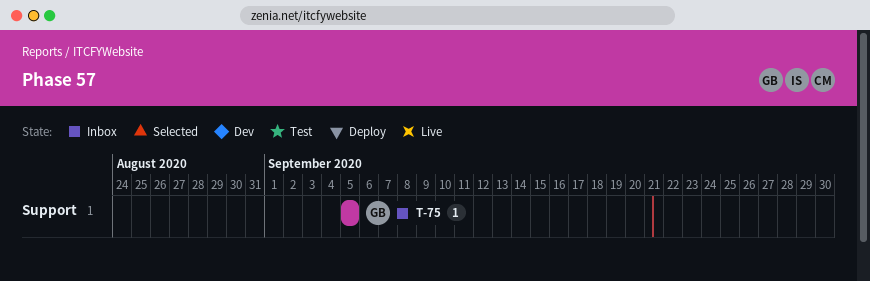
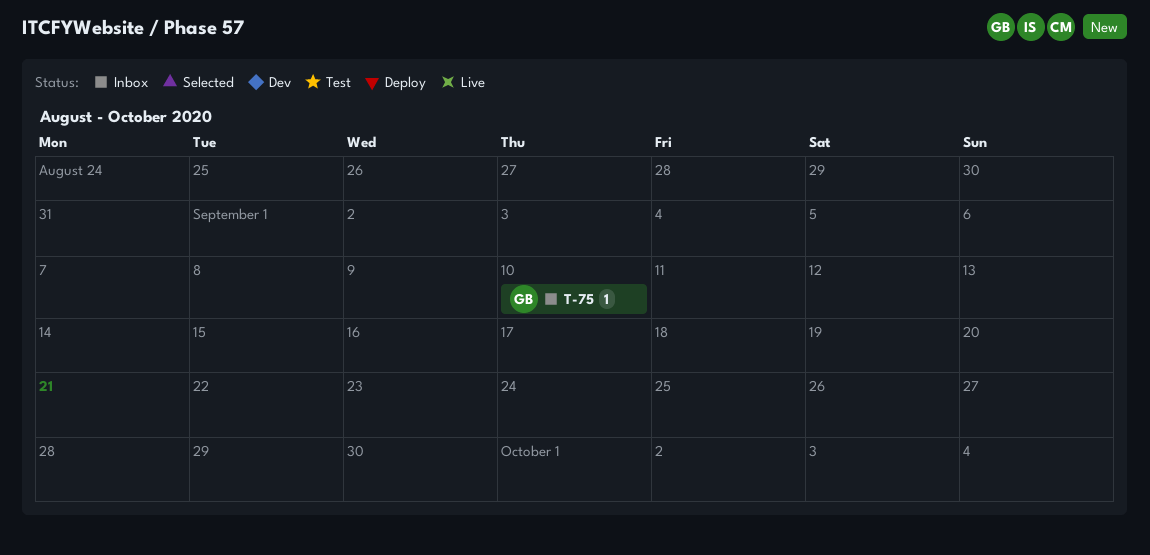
T-75, start: Sep 5 -> Sep 10
T-75, due: Sep 5 -> Sep 10

